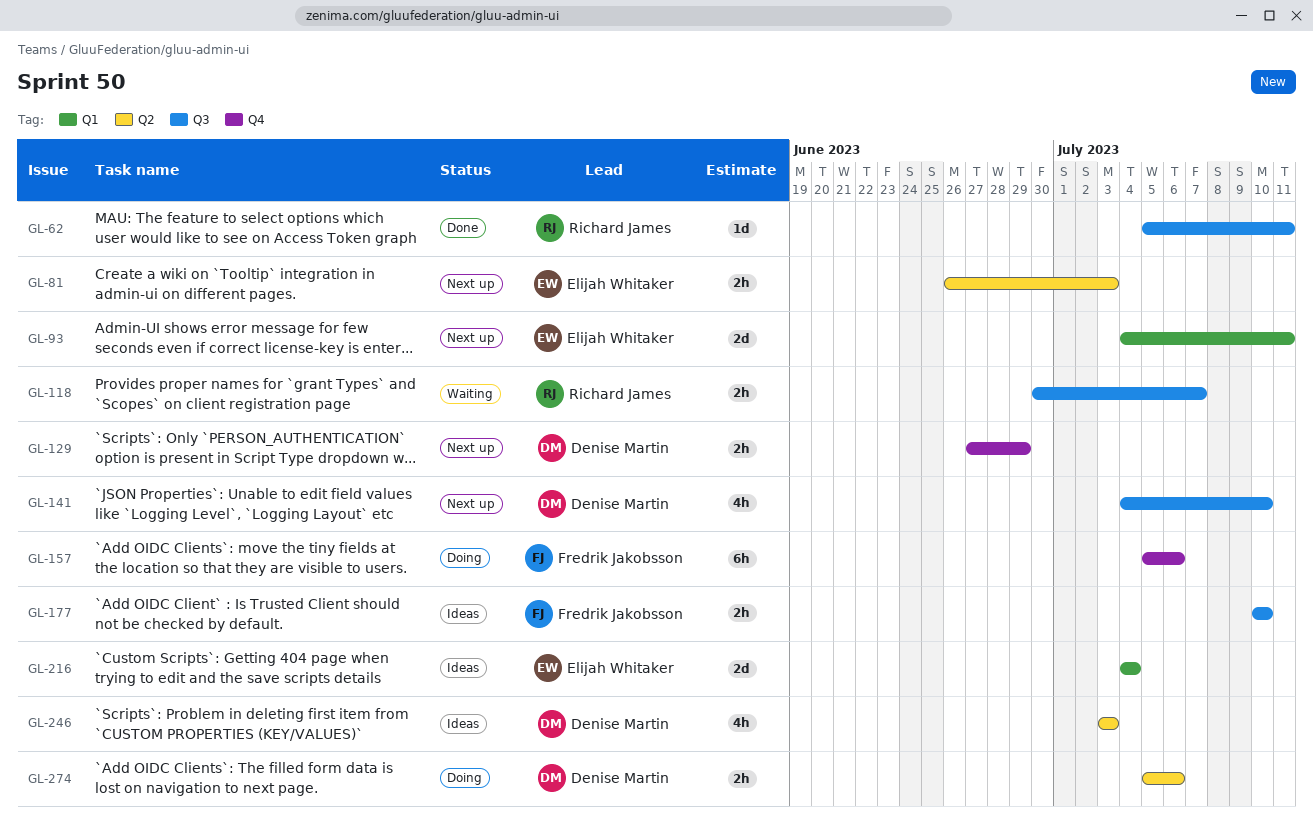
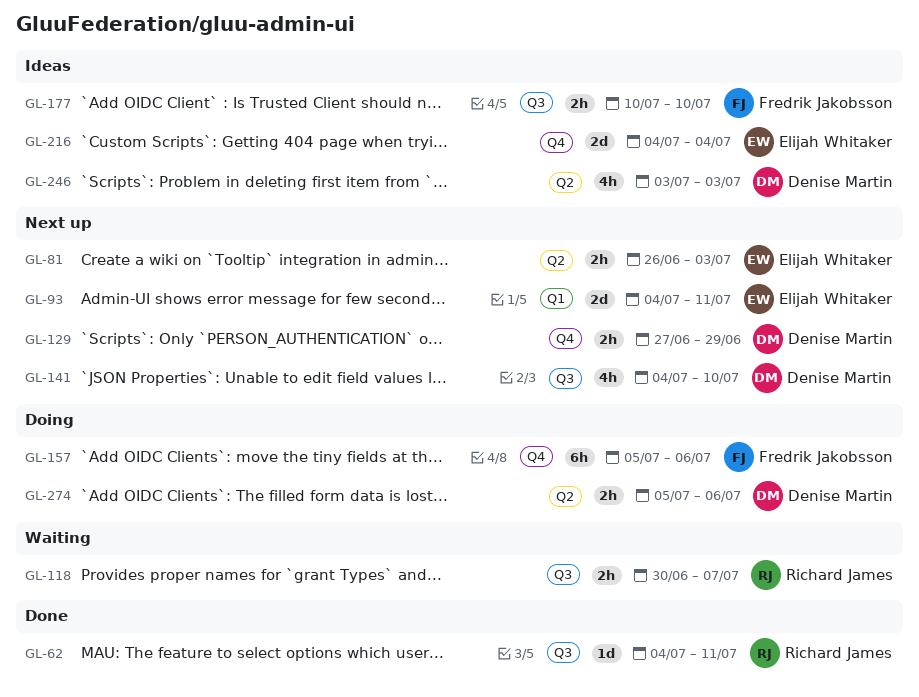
GL-62, start: Jul 5 -> Jul 4
GL-216, label: Q1 -> Q4

